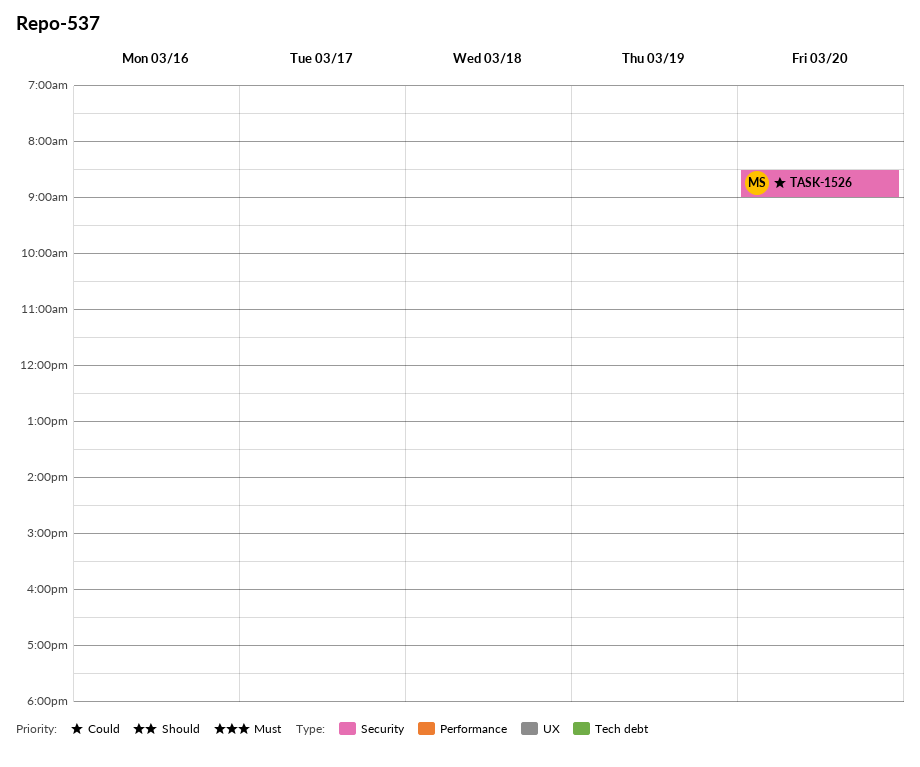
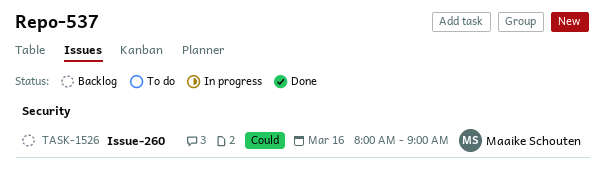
TASK-1526, day: Mar 20 -> Mar 16
TASK-1526, begins: 08:30 -> 08:00

